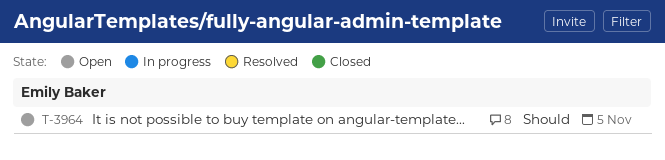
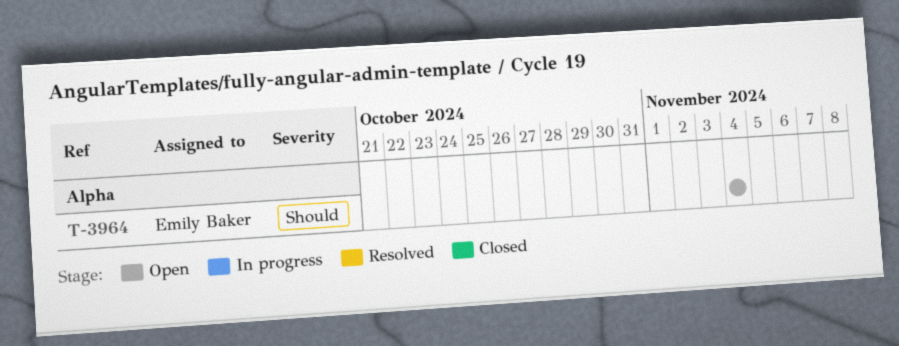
T-3964, due: Nov 5 -> Nov 4

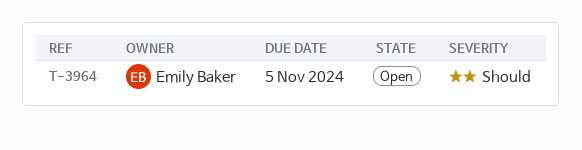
T-3964, due: Nov 4 -> Nov 5

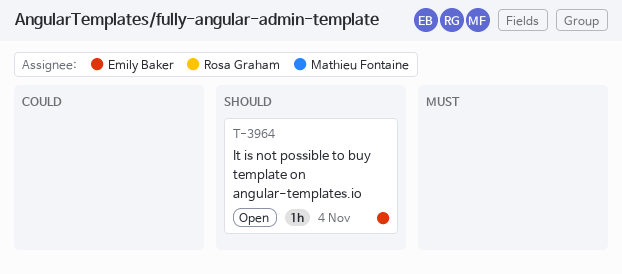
T-3964, due: Nov 5 -> Nov 4

